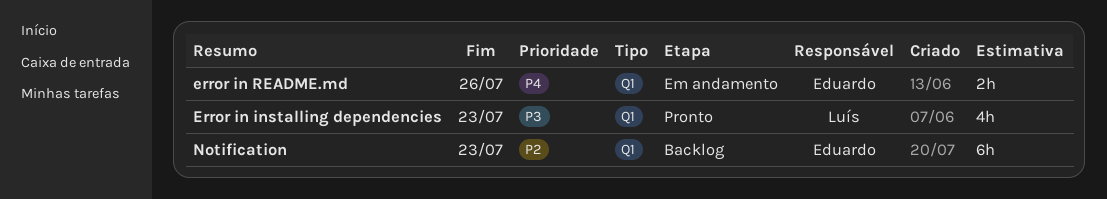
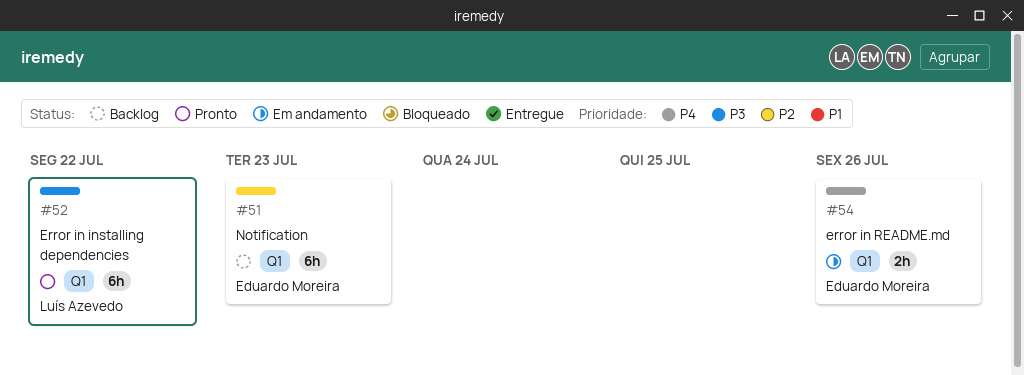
Error in installing dependencies, estimate: 4h -> 6h
Error in installing dependencies, due: Jul 23 -> Jul 22

